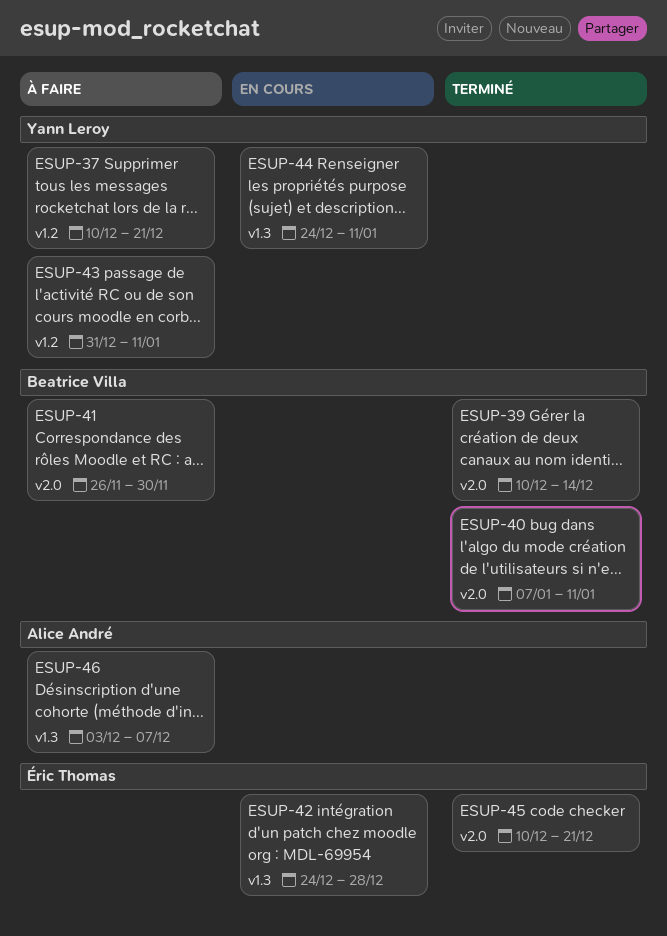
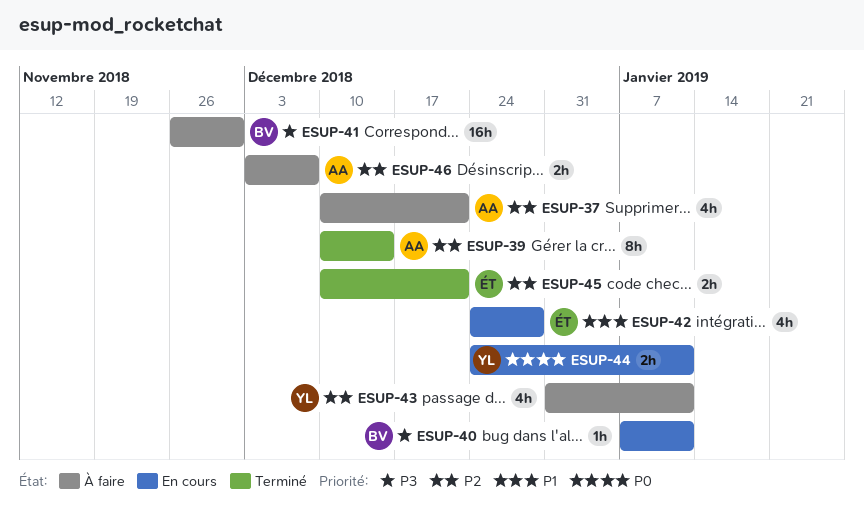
ESUP-37, owner: Yann Leroy -> Alice André
ESUP-39, owner: Beatrice Villa -> Alice André
ESUP-40, status: Terminé -> En cours

